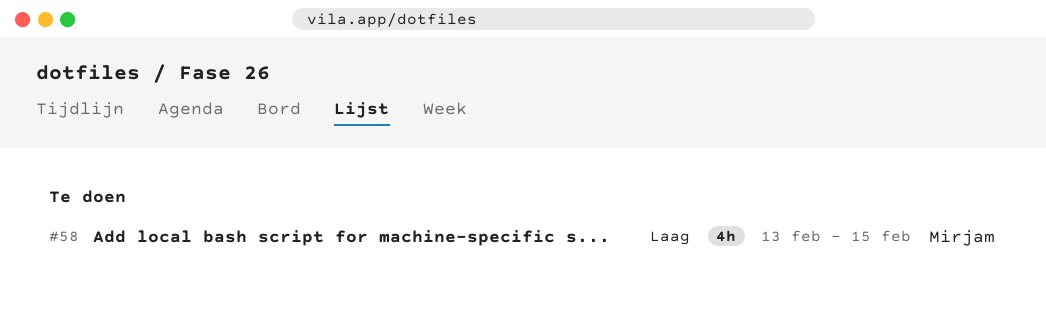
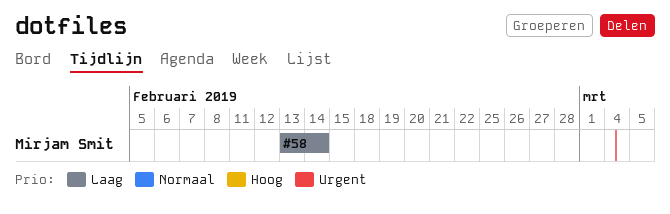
#58, due: Feb 15 -> Feb 14

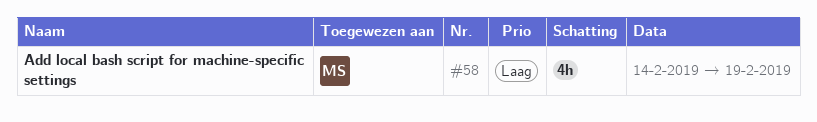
#58, start: Feb 13 -> Feb 14
#58, due: Feb 14 -> Feb 19

